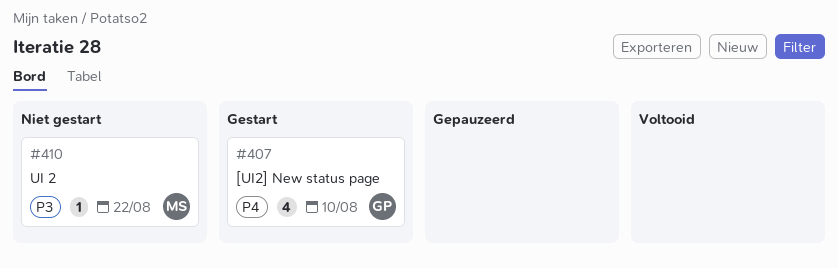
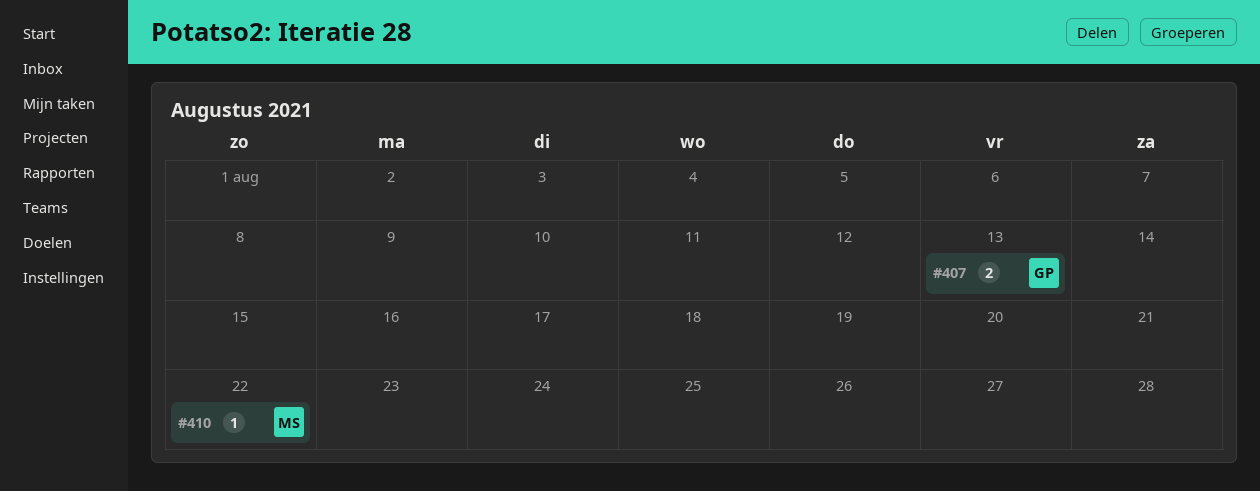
#407, estimate: 4 -> 2
#407, due: Aug 10 -> Aug 13

